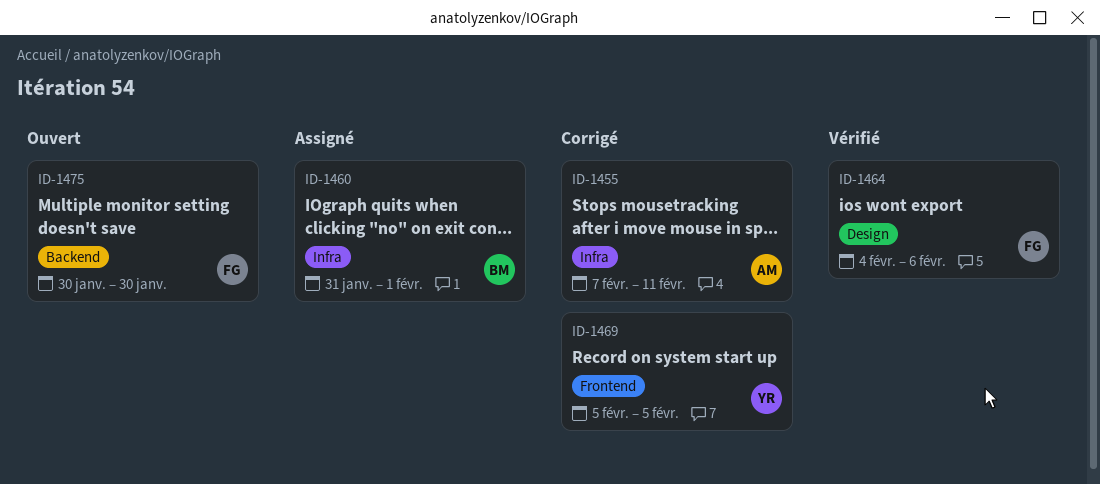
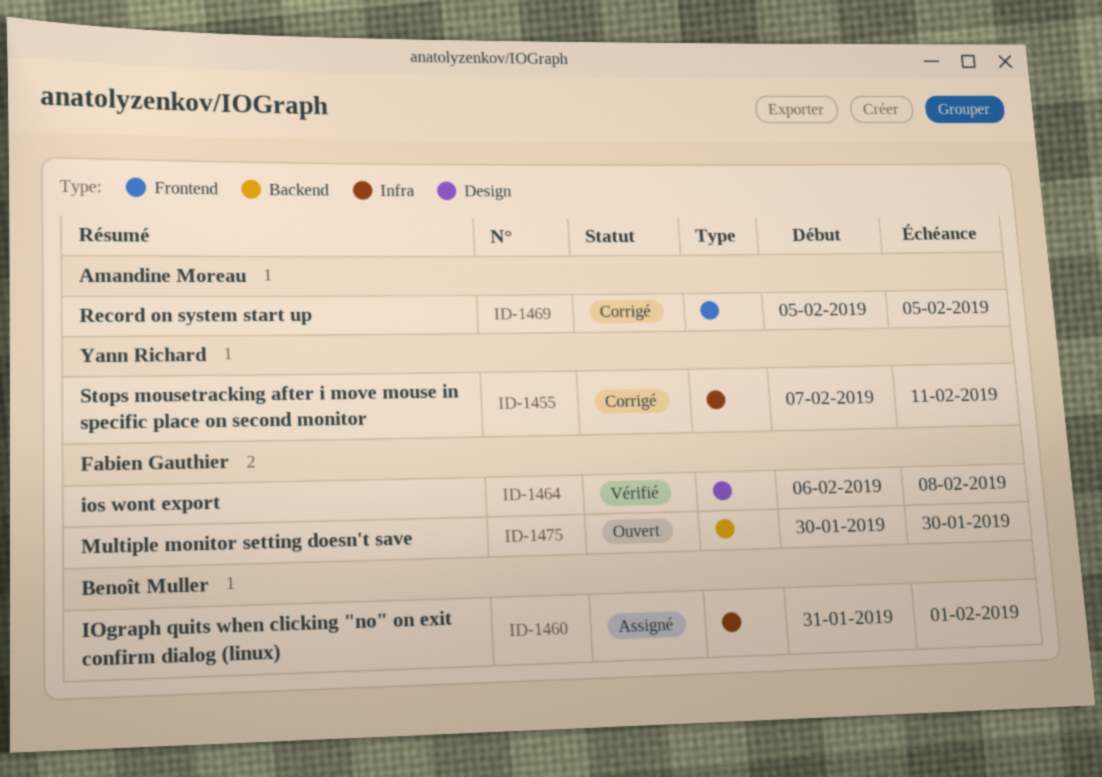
ID-1455, owner: Amandine Moreau -> Yann Richard
ID-1464, start: Feb 4 -> Feb 6
ID-1464, due: Feb 6 -> Feb 8
ID-1469, owner: Yann Richard -> Amandine Moreau

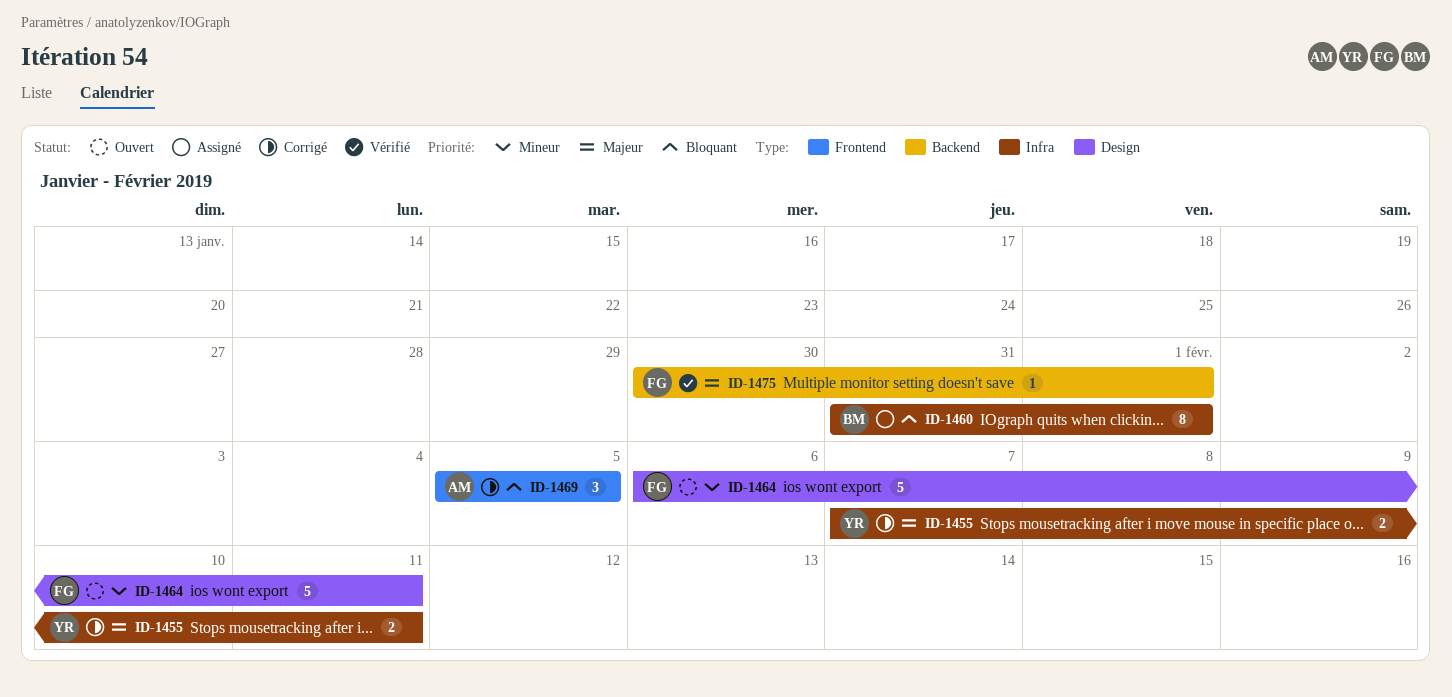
ID-1464, status: Vérifié -> Ouvert
ID-1464, due: Feb 8 -> Feb 11
ID-1475, status: Ouvert -> Vérifié
ID-1475, due: Jan 30 -> Feb 1

